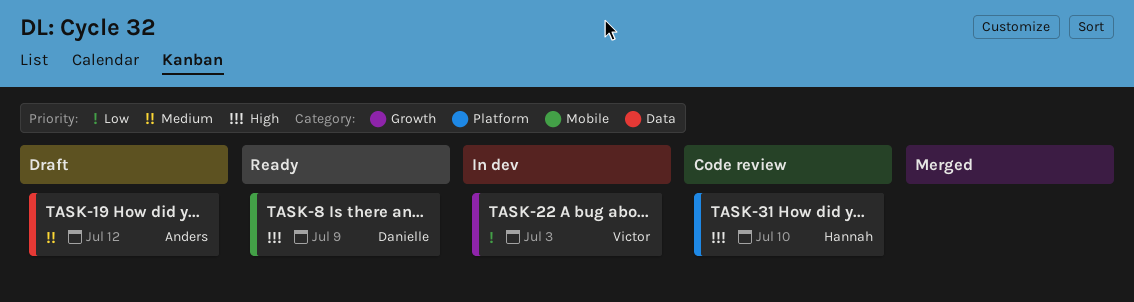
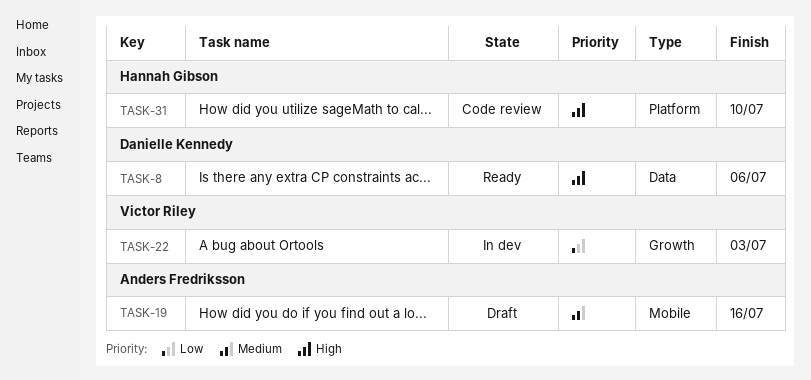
TASK-8, label: Mobile -> Data
TASK-8, due: Jul 9 -> Jul 6
TASK-19, label: Data -> Mobile
TASK-19, due: Jul 12 -> Jul 16

